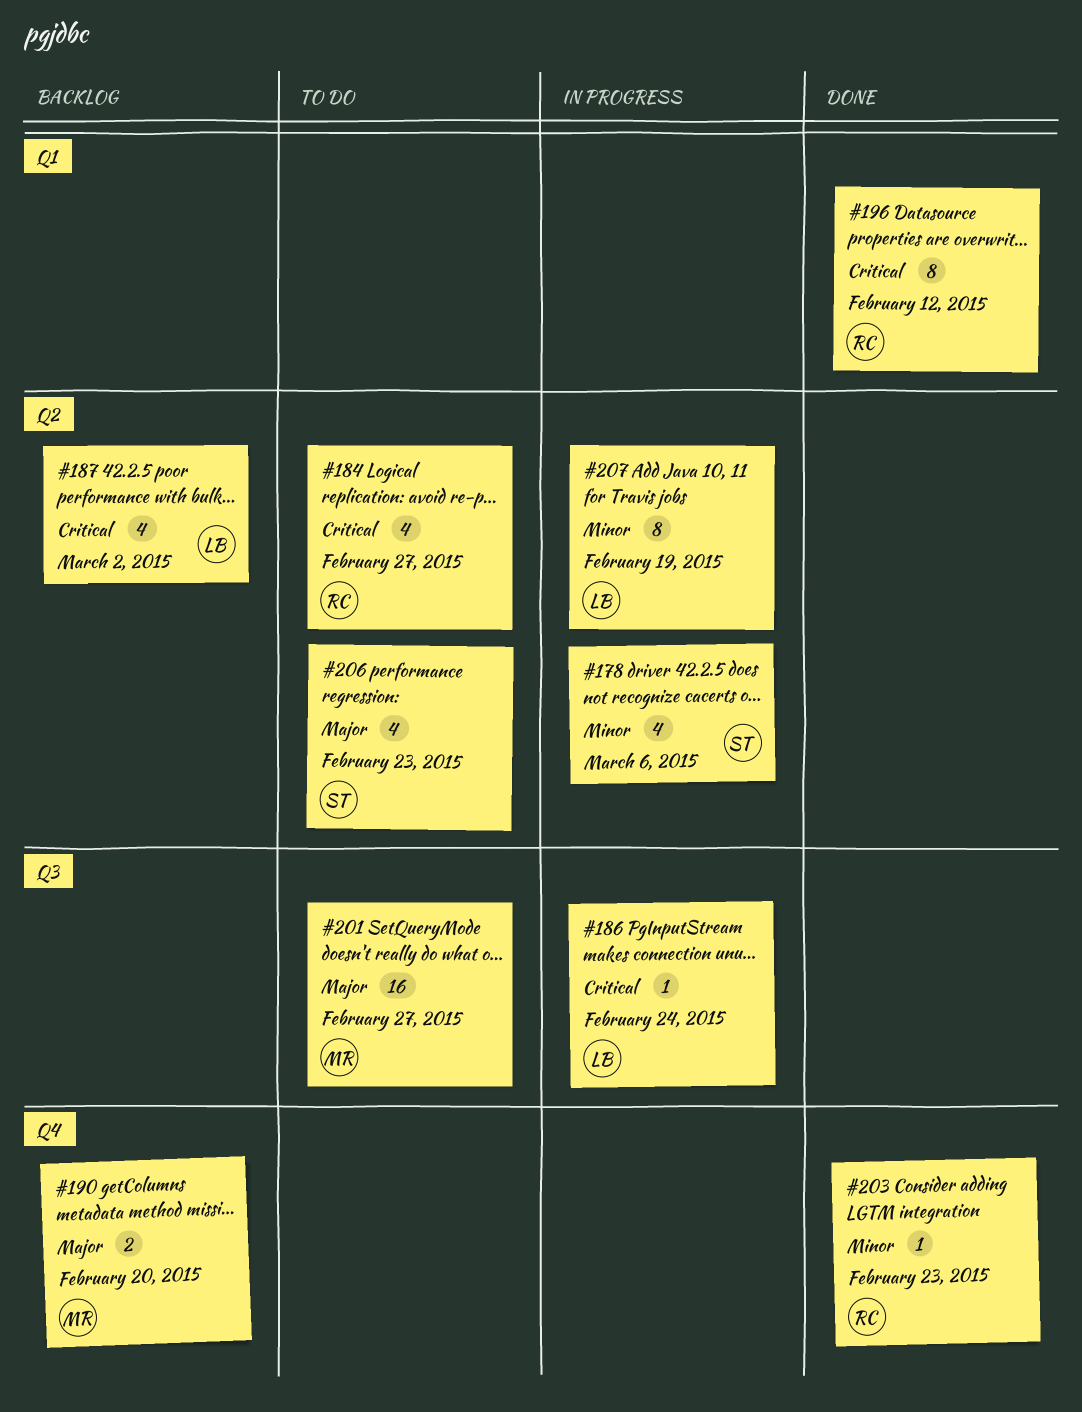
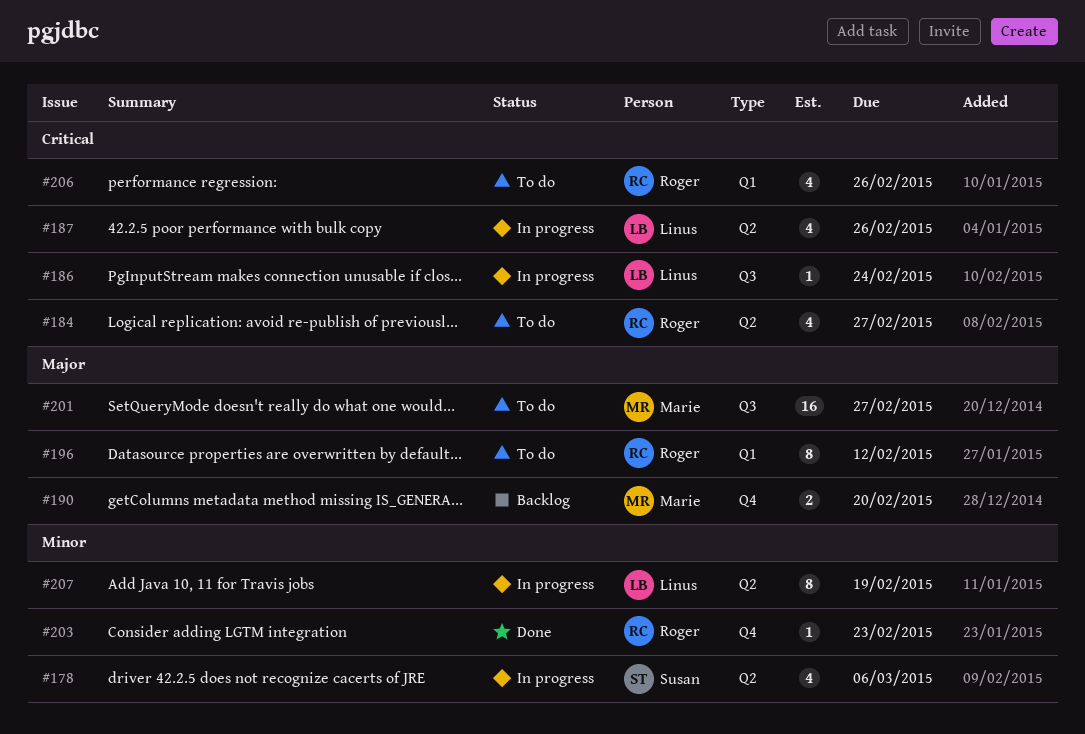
#187, status: Backlog -> In progress
#187, due: Mar 2 -> Feb 26
#196, status: Done -> To do
#196, priority: Critical -> Major
#206, owner: Susan -> Roger
#206, priority: Major -> Critical
#206, label: Q2 -> Q1
#206, due: Feb 23 -> Feb 26

